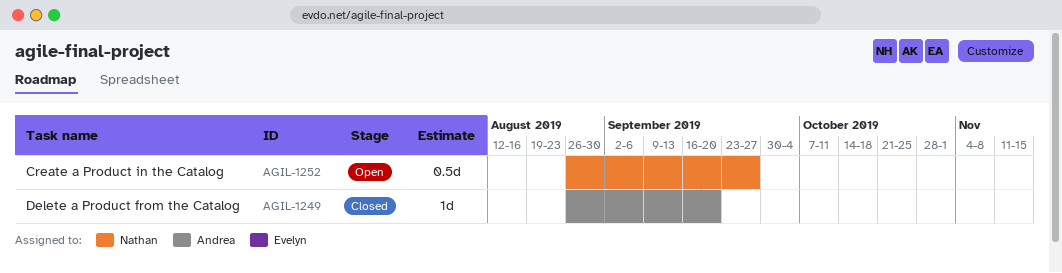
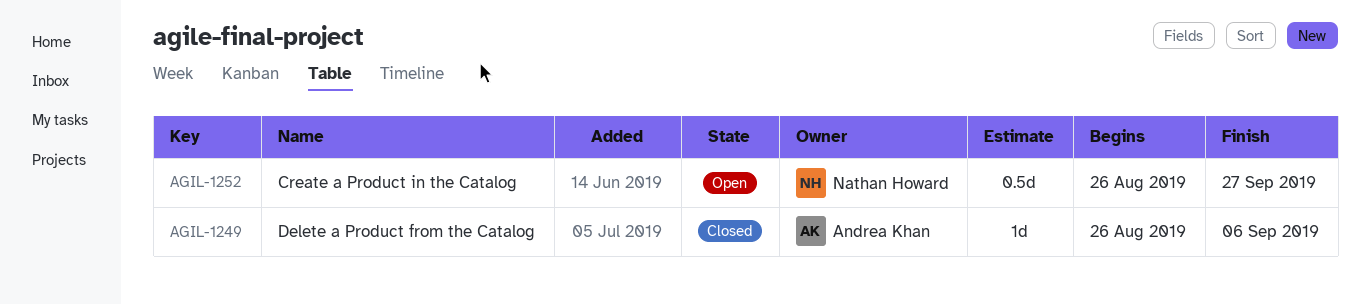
AGIL-1249, due: Sep 20 -> Sep 6

